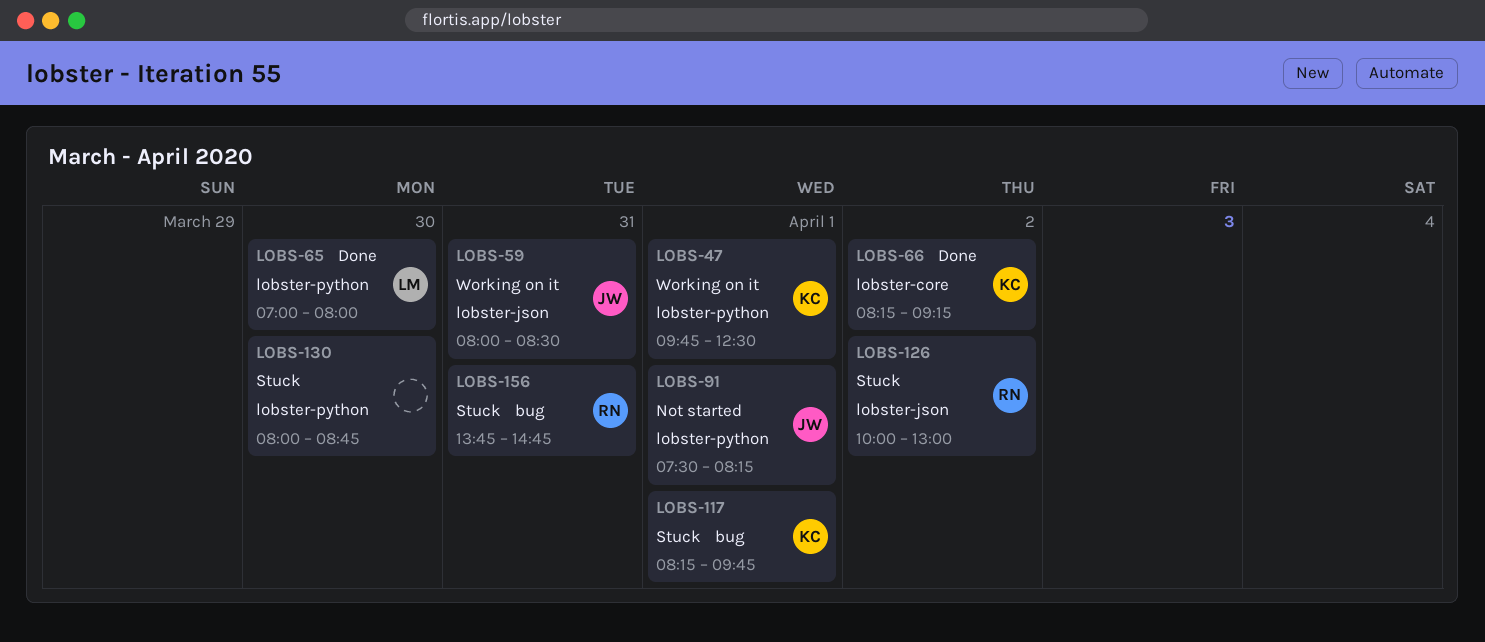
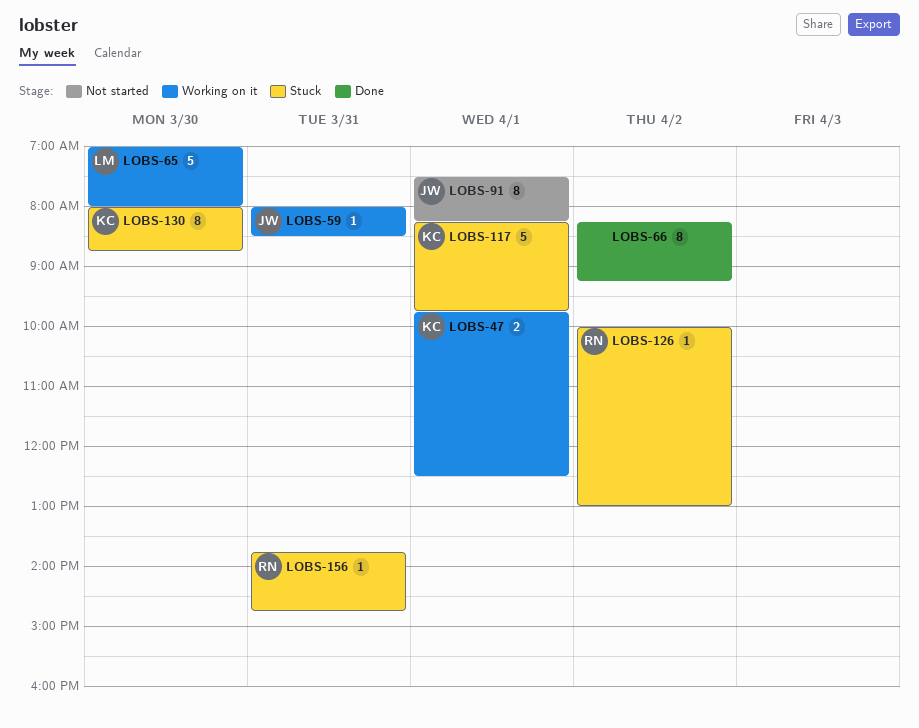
LOBS-65, status: Done -> Working on it
LOBS-66, owner: KC -> none
LOBS-130, owner: none -> KC

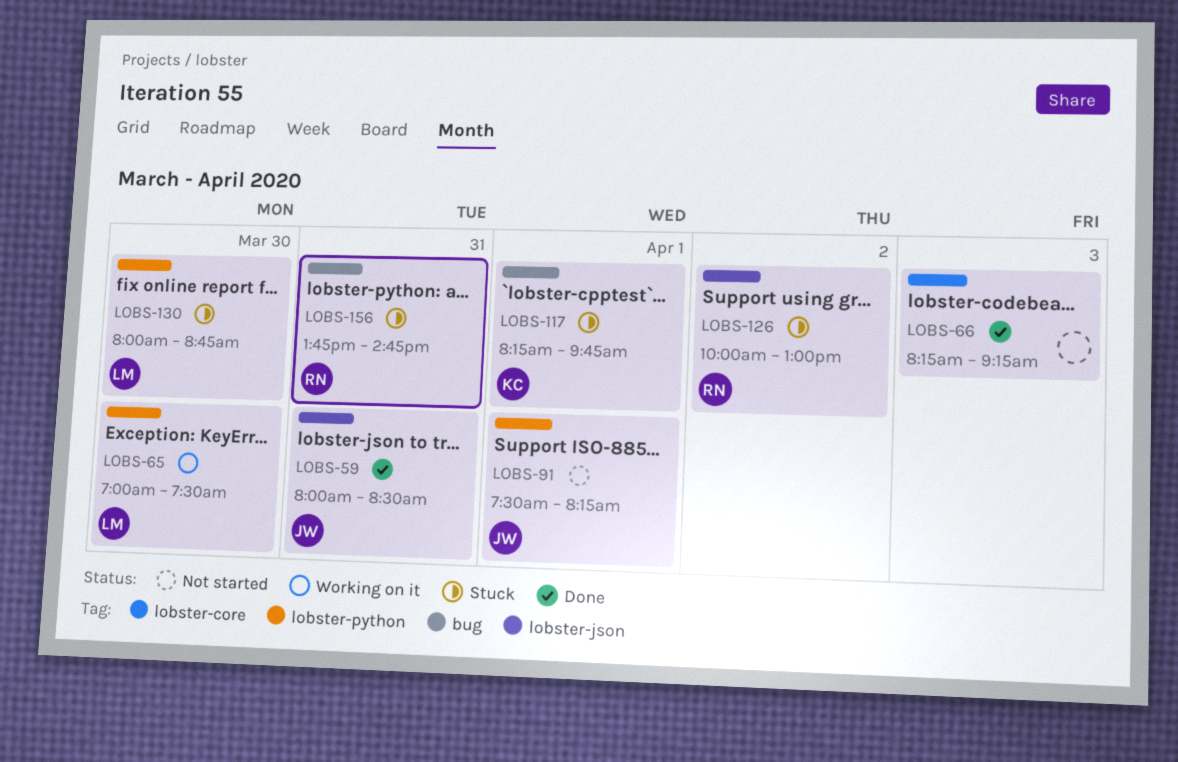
LOBS-47: present -> none
LOBS-59, status: Working on it -> Done
LOBS-65, ends: 08:00 -> 07:30
LOBS-66, day: Apr 2 -> Apr 3
LOBS-130, owner: KC -> LM

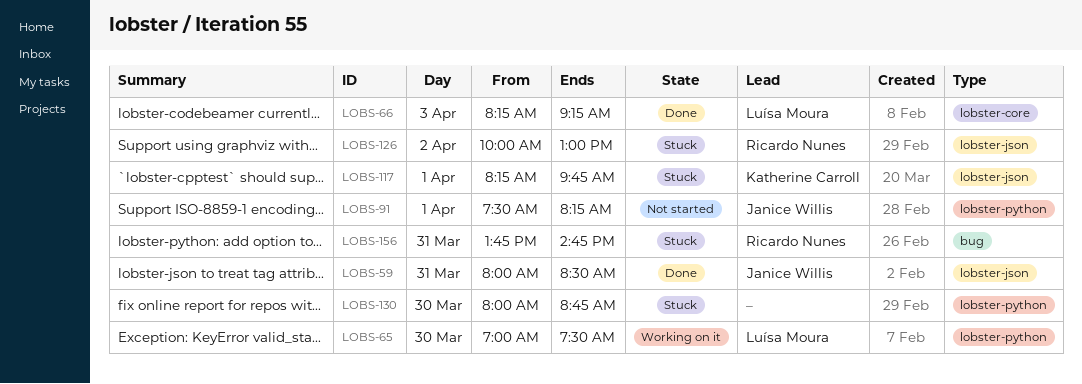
LOBS-66, owner: none -> Luísa Moura
LOBS-117, label: bug -> lobster-json
LOBS-130, owner: Luísa Moura -> none

